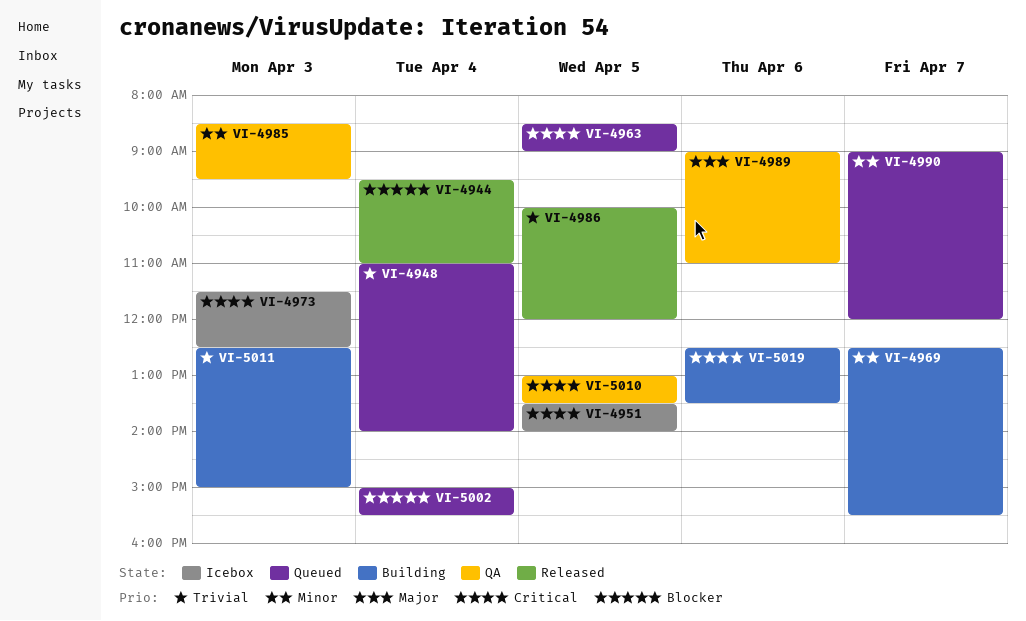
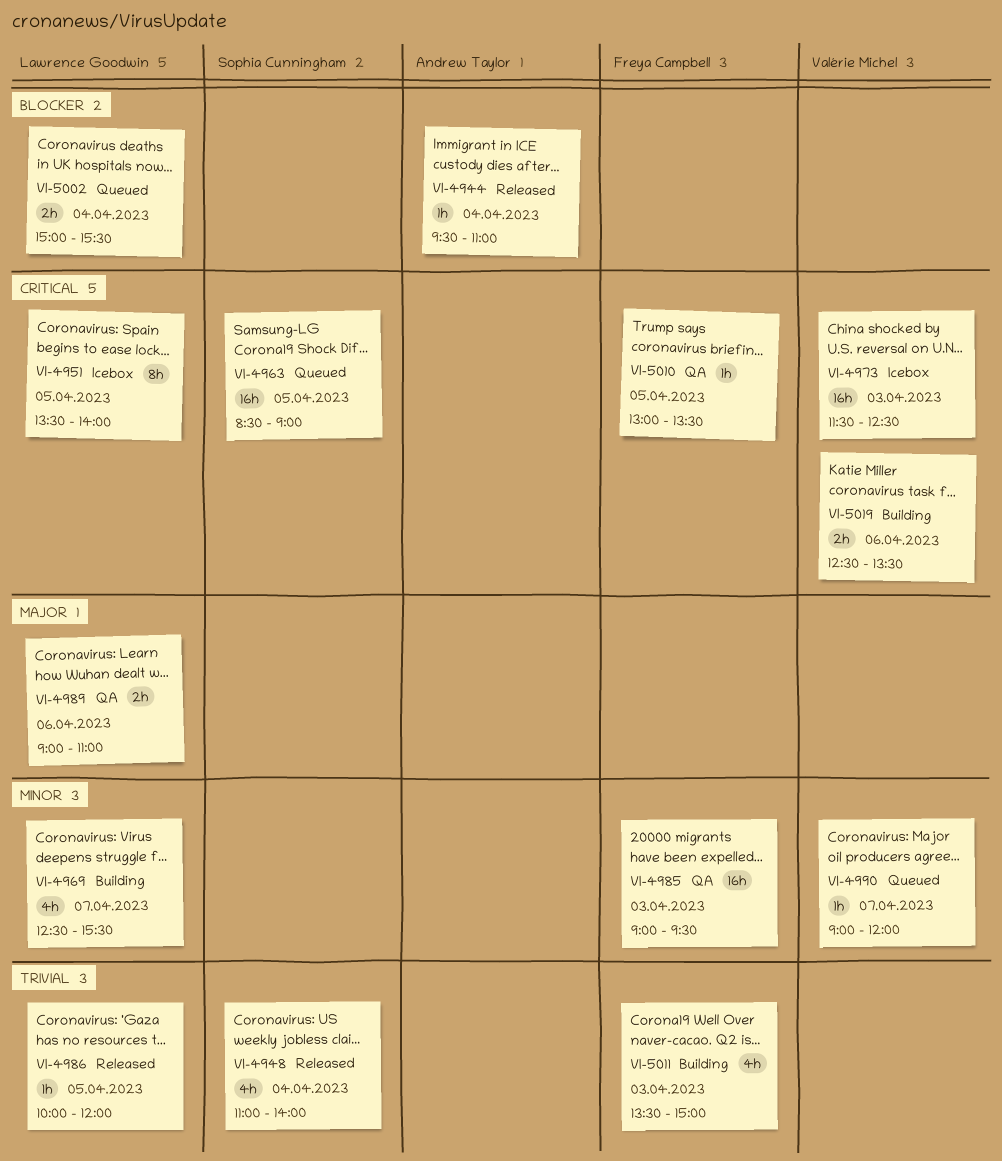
VI-4948, status: Queued -> Released
VI-4985, begins: 08:30 -> 09:00
VI-5011, begins: 12:30 -> 13:30

